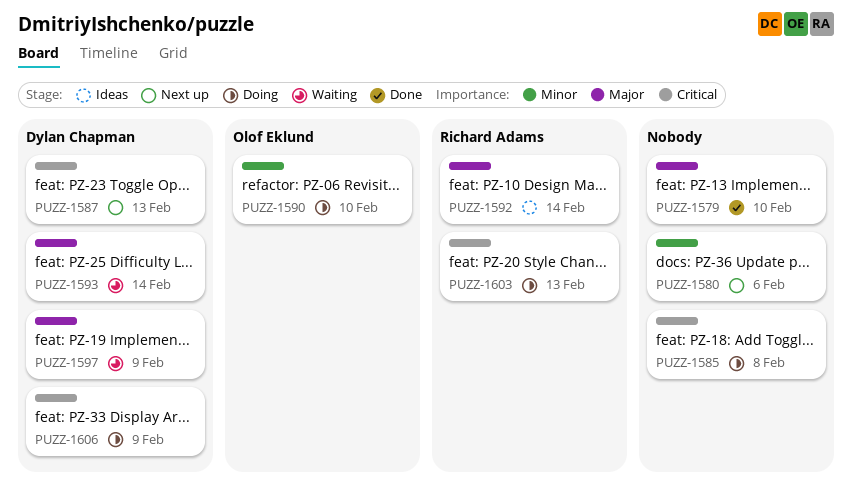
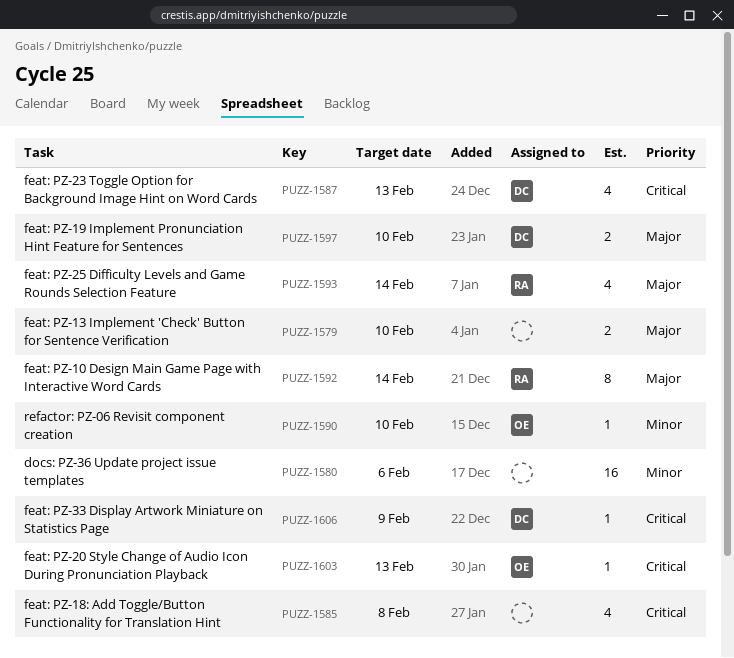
PUZZ-1593, owner: Dylan Chapman -> Richard Adams
PUZZ-1597, due: Feb 9 -> Feb 10
PUZZ-1603, owner: Richard Adams -> Olof Eklund

